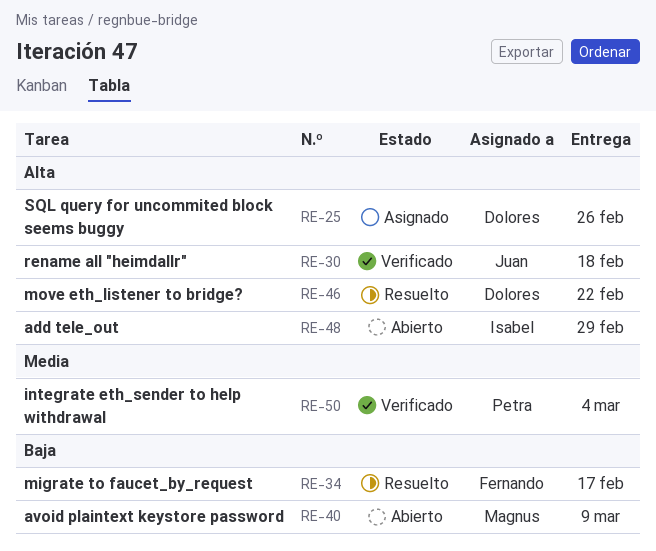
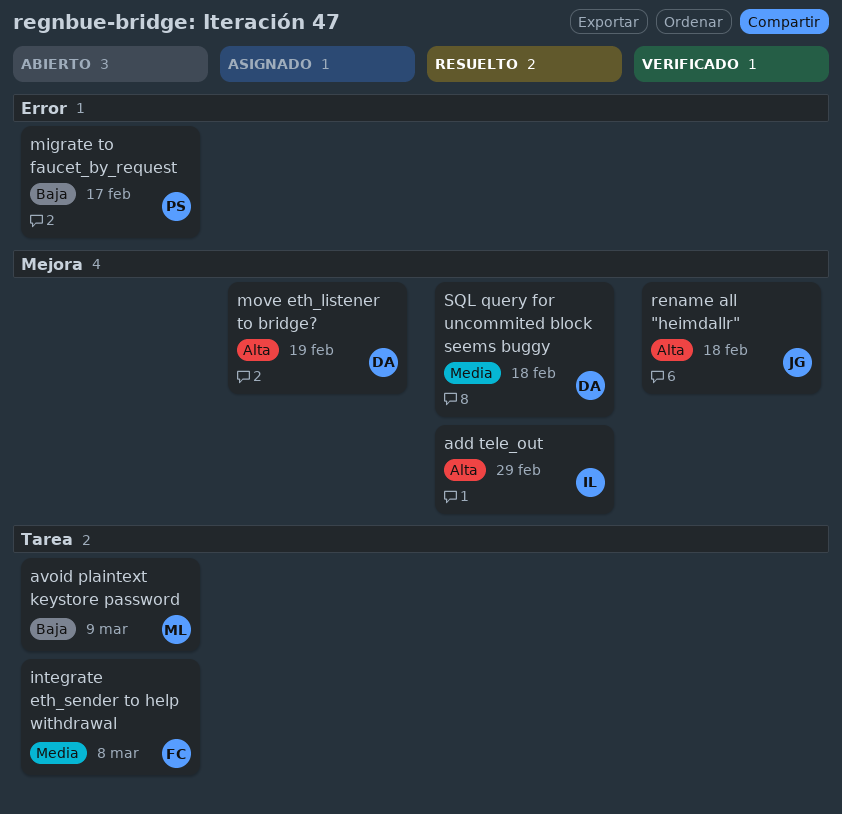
add tele_out, status: Abierto -> Resuelto
integrate eth_sender to help withdrawal, status: Verificado -> Abierto
integrate eth_sender to help withdrawal, owner: Petra -> Fernando
integrate eth_sender to help withdrawal, due: Mar 4 -> Mar 8
migrate to faucet_by_request, status: Resuelto -> Abierto
migrate to faucet_by_request, owner: Fernando -> Petra
move eth_listener to bridge?, status: Resuelto -> Asignado
move eth_listener to bridge?, due: Feb 22 -> Feb 19
SQL query for uncommited block seems buggy, status: Asignado -> Resuelto
SQL query for uncommited block seems buggy, priority: Alta -> Media
SQL query for uncommited block seems buggy, due: Feb 26 -> Feb 18

